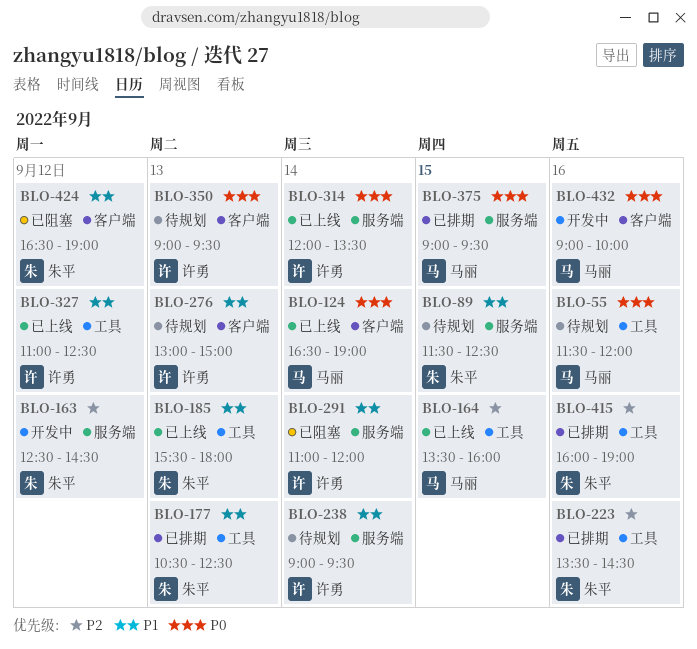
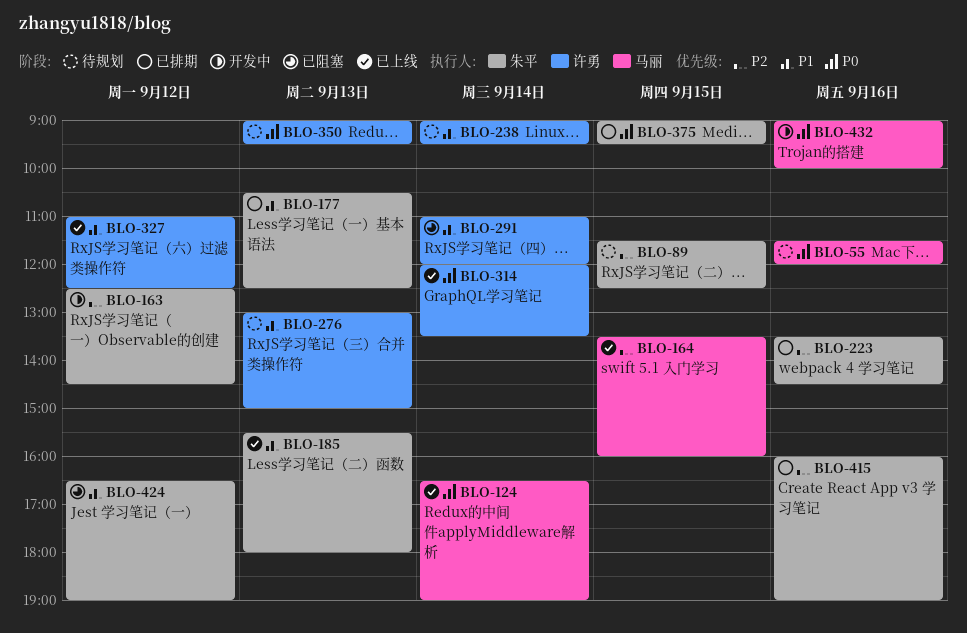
BLO-89, priority: P1 -> P2
BLO-375, owner: 马丽 -> 朱平

